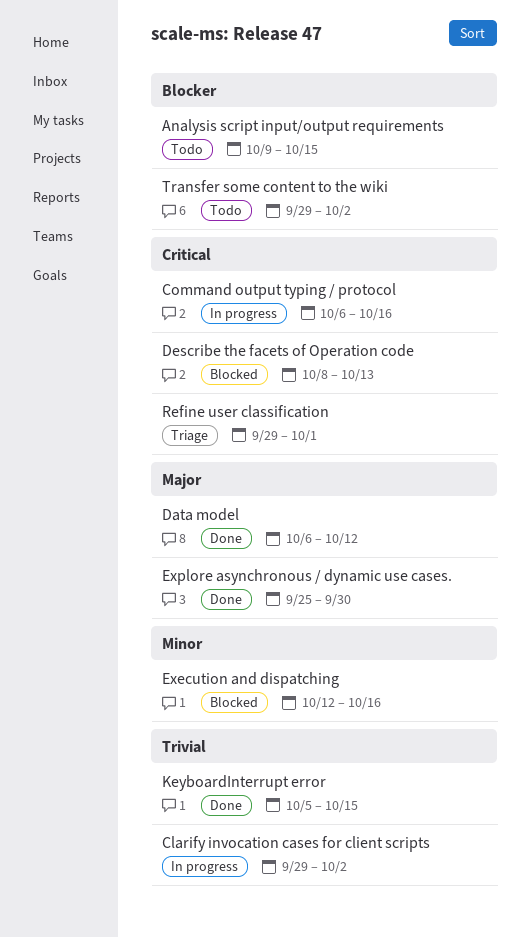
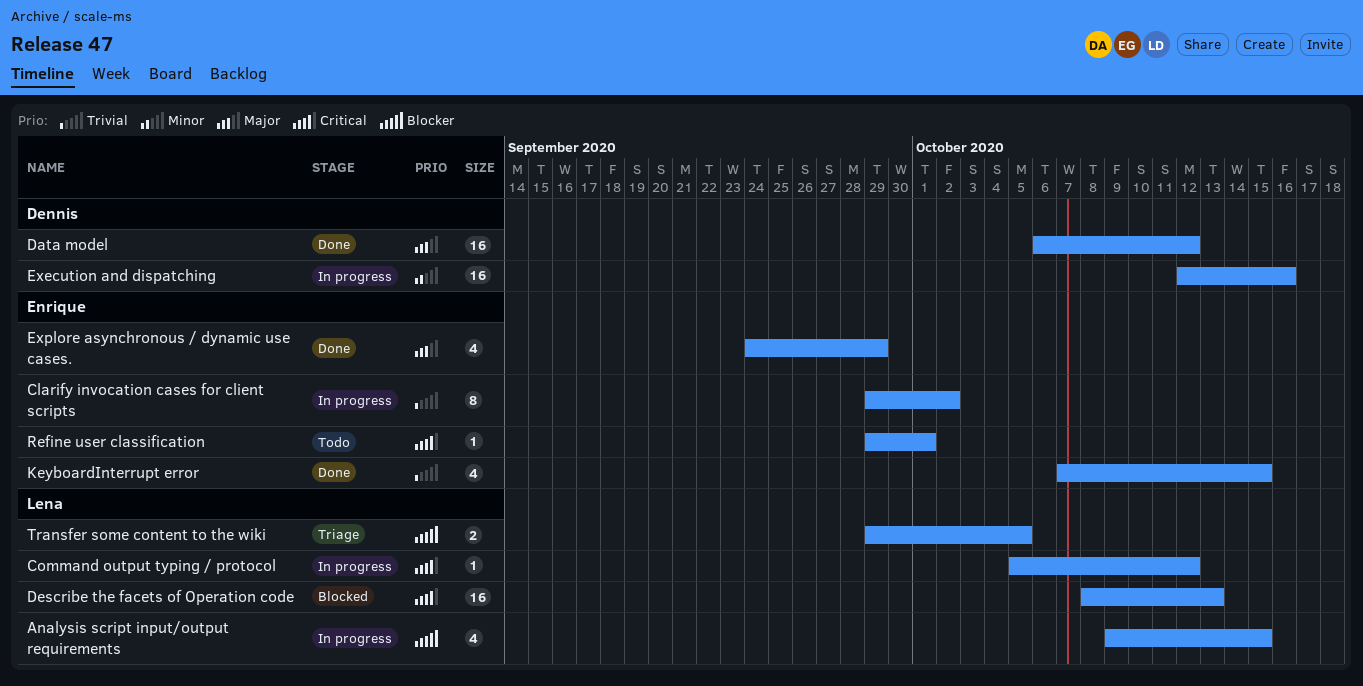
Analysis script input/output requirements, status: Todo -> In progress
Command output typing / protocol, start: Oct 6 -> Oct 5
Command output typing / protocol, due: Oct 16 -> Oct 12
Execution and dispatching, status: Blocked -> In progress
Explore asynchronous / dynamic use cases., start: Sep 25 -> Sep 24
Explore asynchronous / dynamic use cases., due: Sep 30 -> Sep 29
KeyboardInterrupt error, start: Oct 5 -> Oct 7
Refine user classification, status: Triage -> Todo
Transfer some content to the wiki, status: Todo -> Triage
Transfer some content to the wiki, due: Oct 2 -> Oct 5

